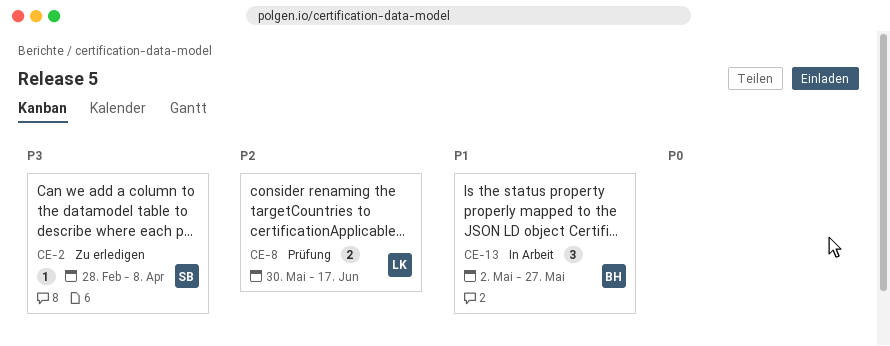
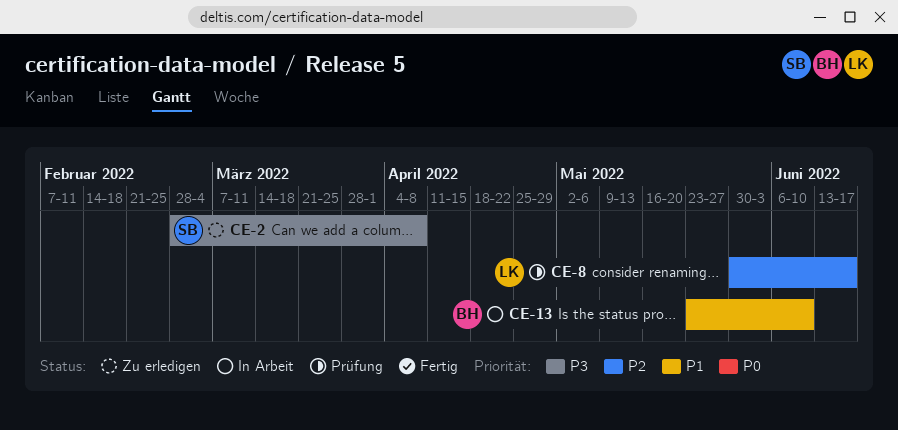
CE-13, start: May 2 -> May 23
CE-13, due: May 27 -> Jun 10

